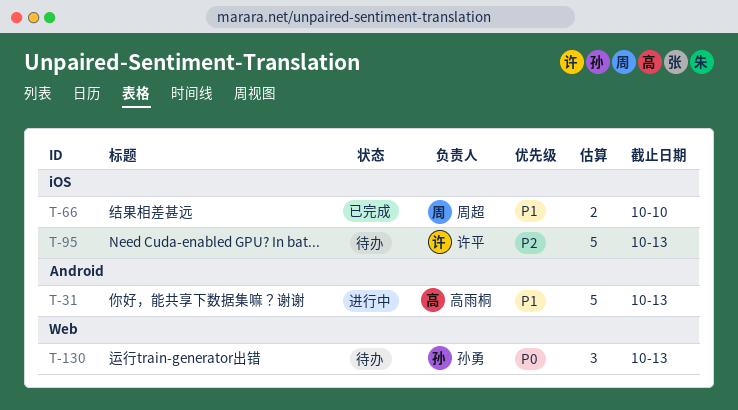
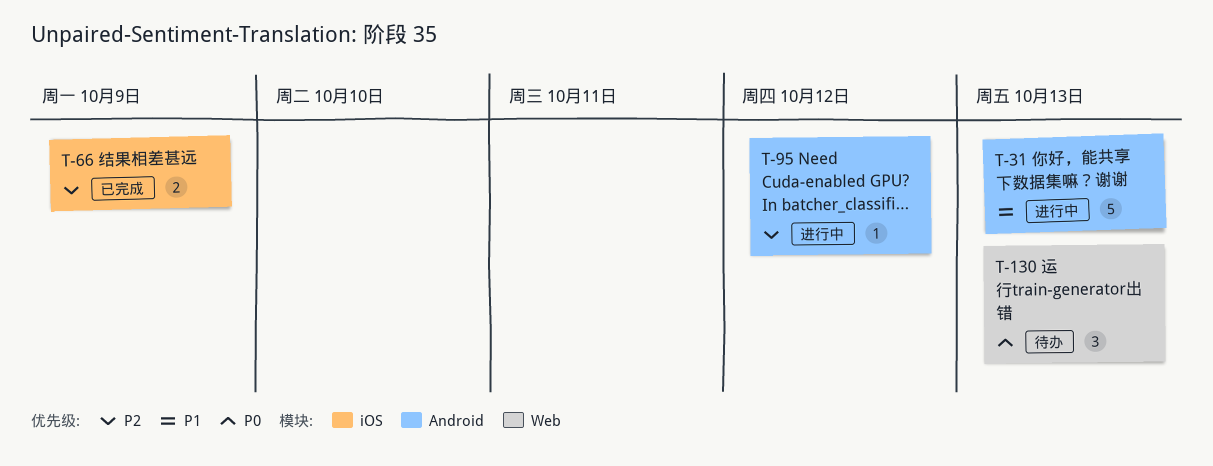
T-66, priority: P1 -> P2
T-66, due: Oct 10 -> Oct 9
T-95, status: 待办 -> 进行中
T-95, label: iOS -> Android
T-95, estimate: 5 -> 1
T-95, due: Oct 13 -> Oct 12

